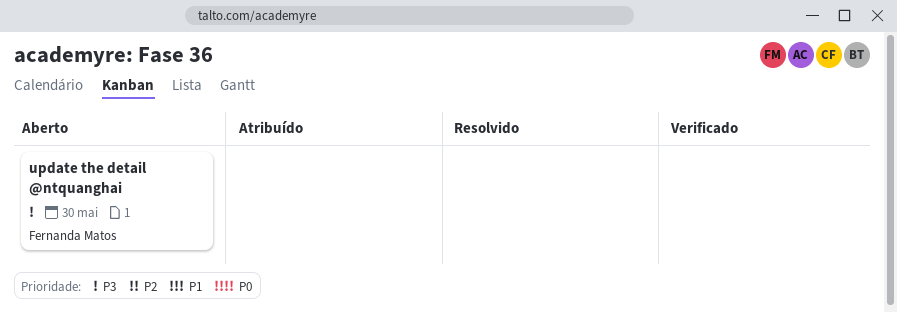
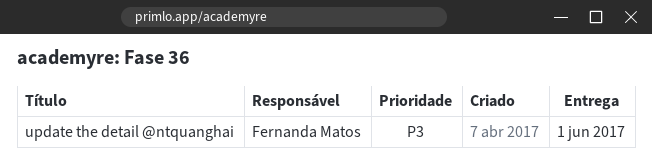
update the detail @ntquanghai, due: May 30 -> Jun 1

